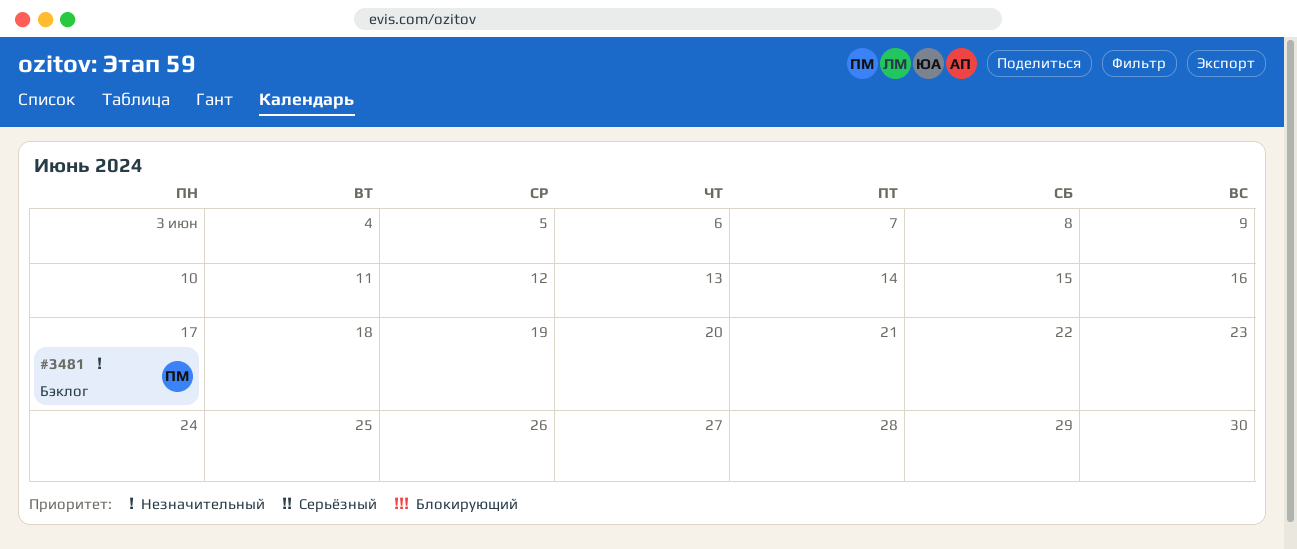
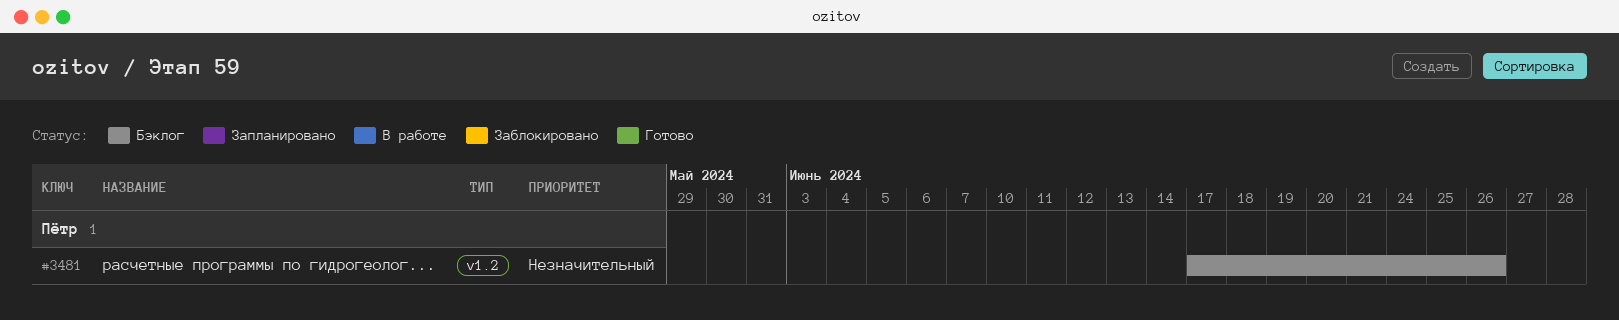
#3481, due: Jun 17 -> Jun 26

